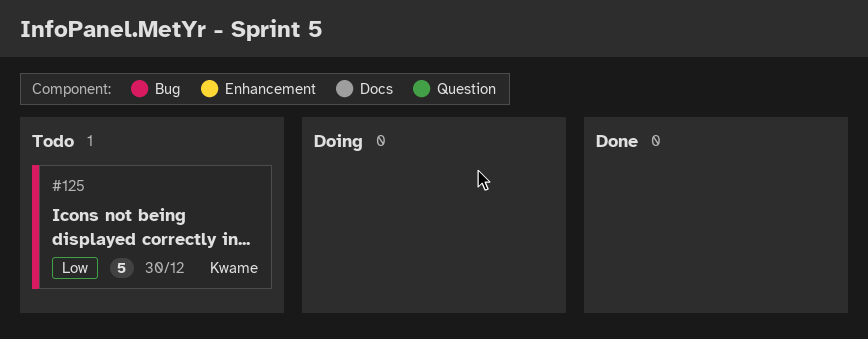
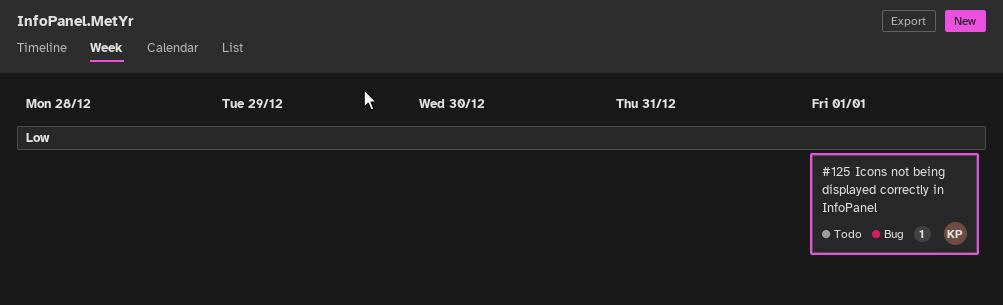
#125, estimate: 5 -> 1
#125, due: Dec 30 -> Jan 1

